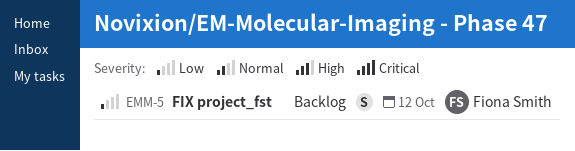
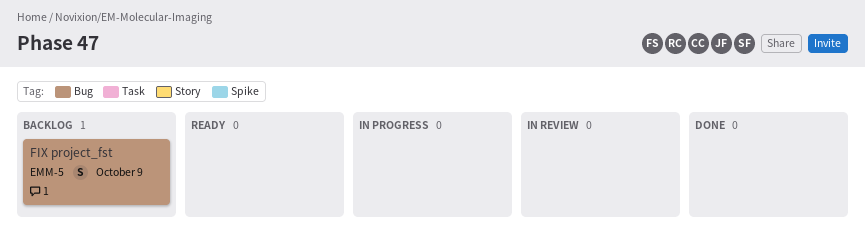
EMM-5, due: Oct 12 -> Oct 9

